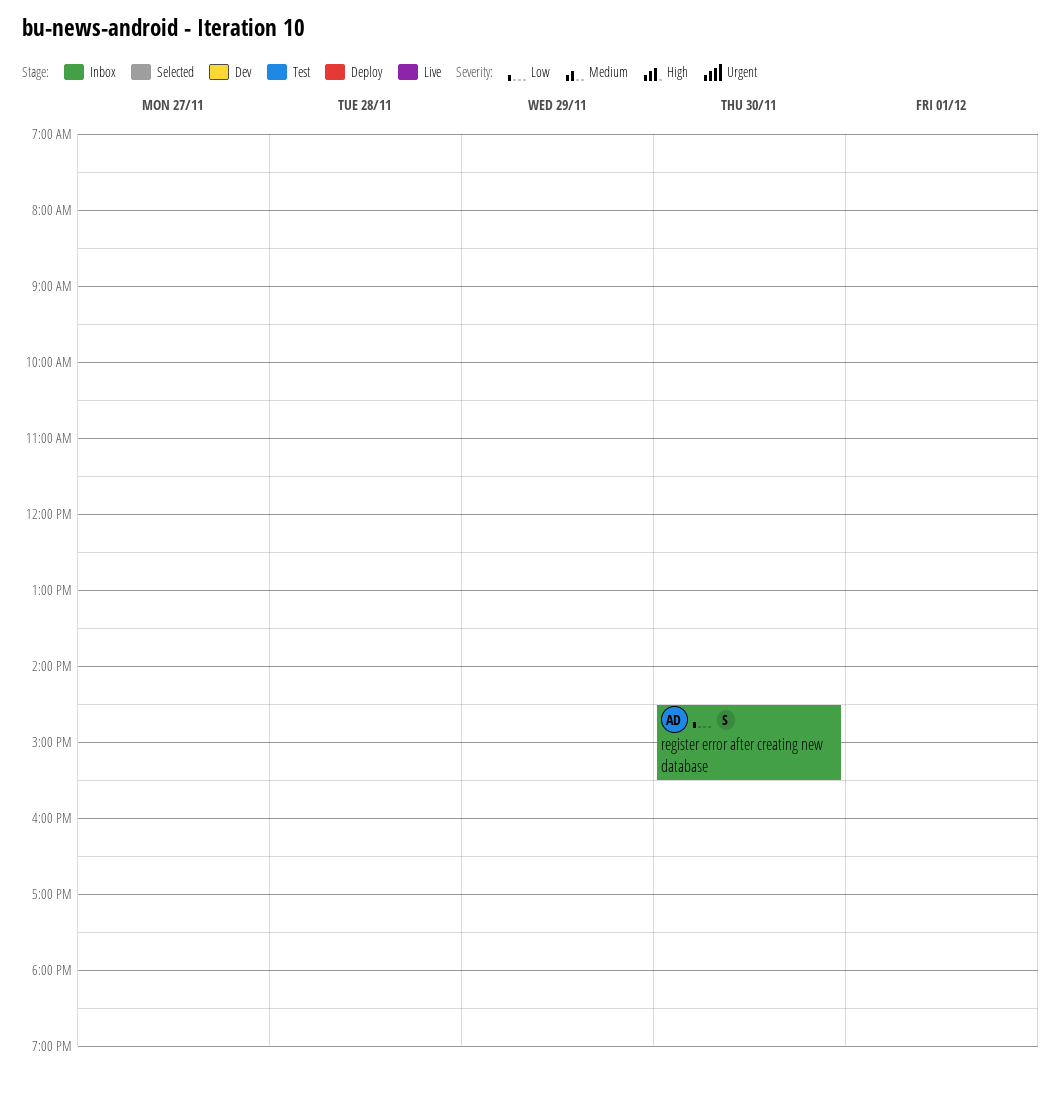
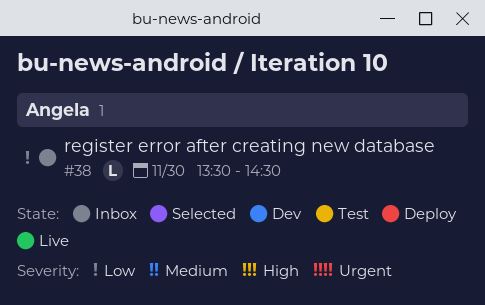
register error after creating new database, estimate: S -> L
register error after creating new database, begins: 14:30 -> 13:30
register error after creating new database, ends: 15:30 -> 14:30

